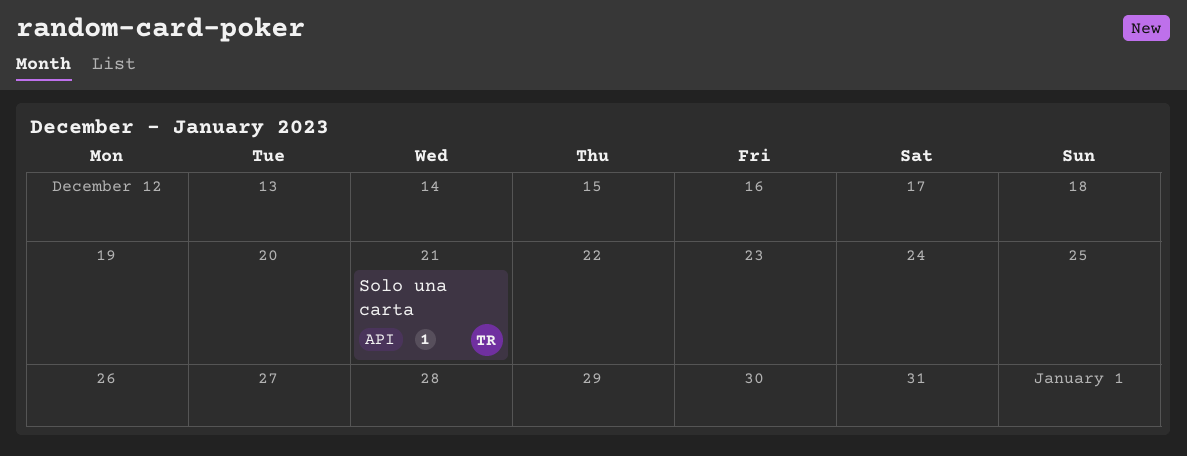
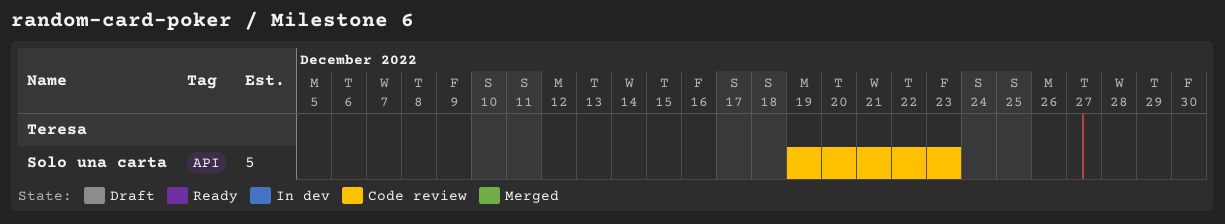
Solo una carta, estimate: 1 -> 5
Solo una carta, due: Dec 21 -> Dec 23

